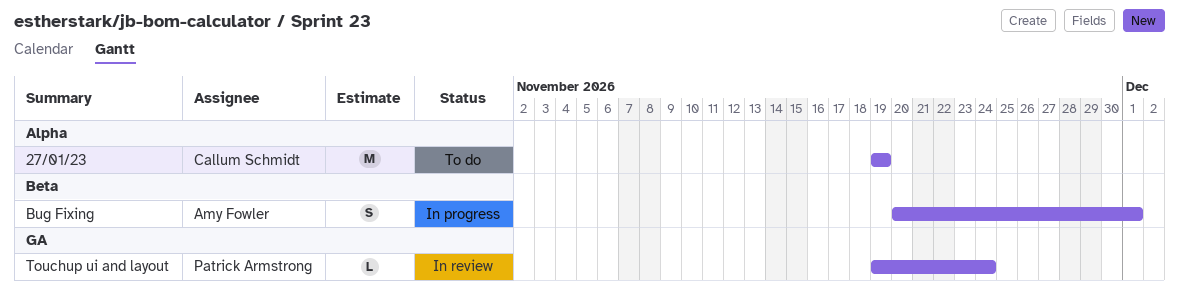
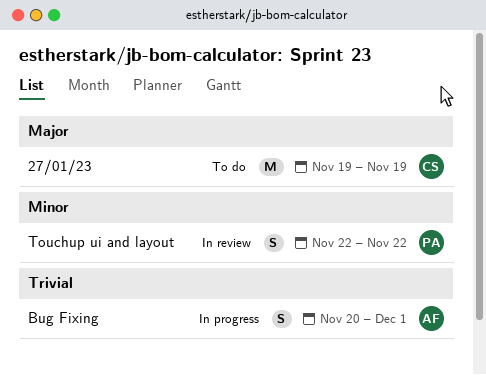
Touchup ui and layout, estimate: L -> S
Touchup ui and layout, start: Nov 19 -> Nov 22
Touchup ui and layout, due: Nov 24 -> Nov 22

